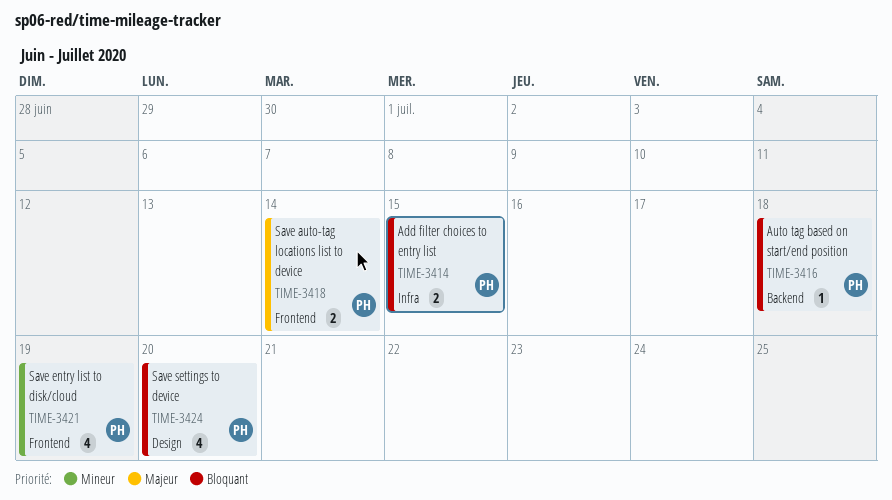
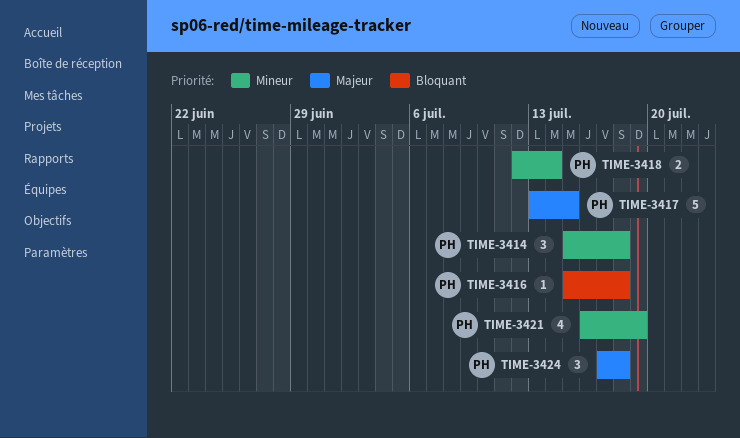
TIME-3414, priority: Bloquant -> Mineur
TIME-3414, estimate: 2 -> 3
TIME-3414, due: Jul 15 -> Jul 18
TIME-3417: none -> present
TIME-3418, priority: Majeur -> Mineur
TIME-3424, priority: Bloquant -> Majeur
TIME-3424, estimate: 4 -> 3
TIME-3424, due: Jul 20 -> Jul 18

